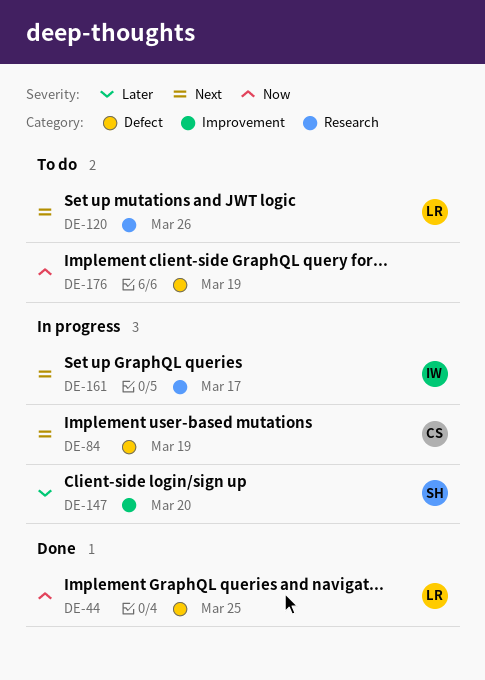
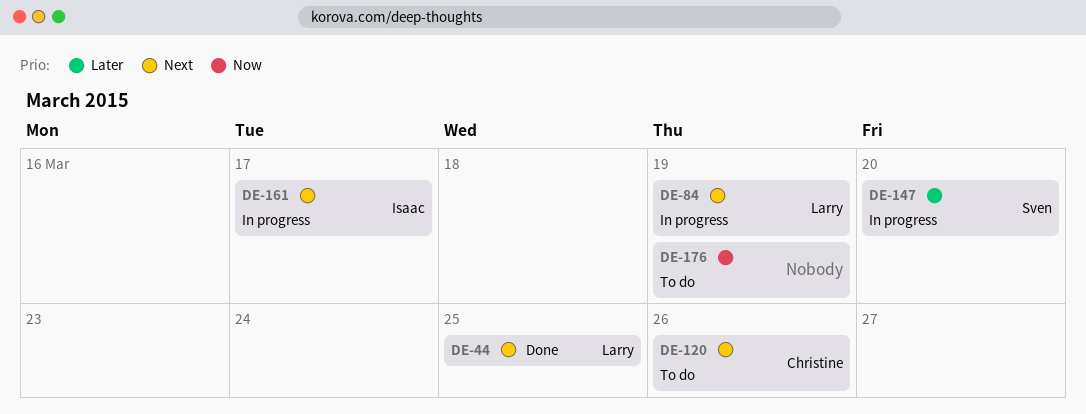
DE-44, priority: Now -> Next
DE-84, owner: Christine -> Larry
DE-120, owner: Larry -> Christine

